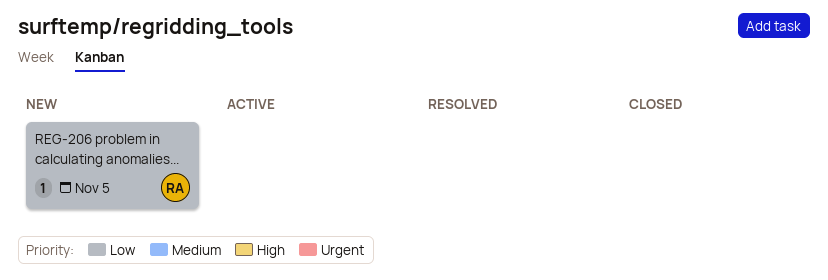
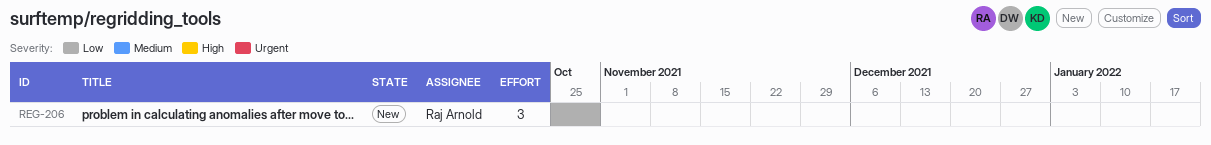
REG-206, estimate: 1 -> 3
REG-206, due: Nov 5 -> Oct 29

